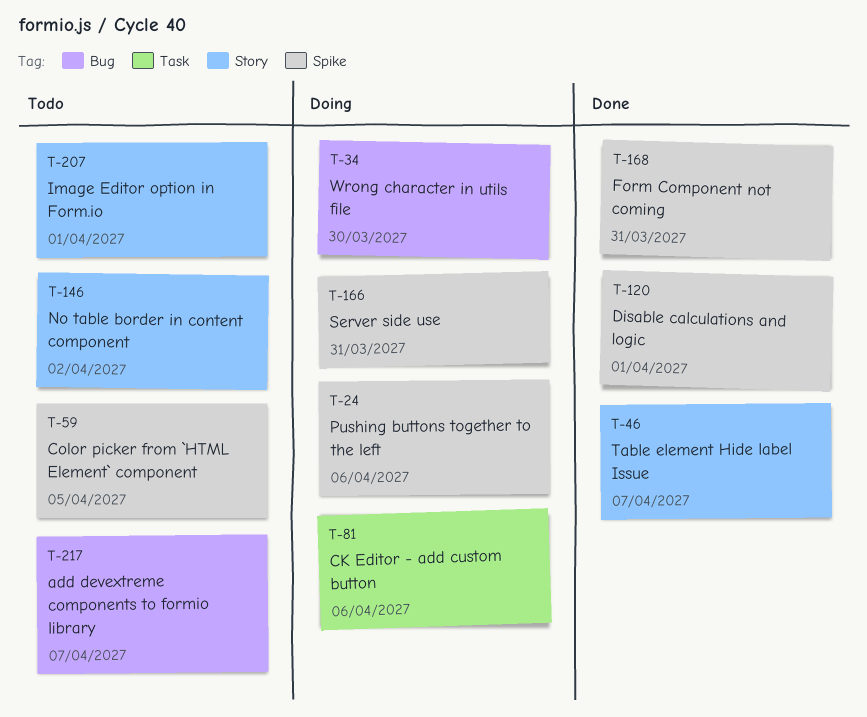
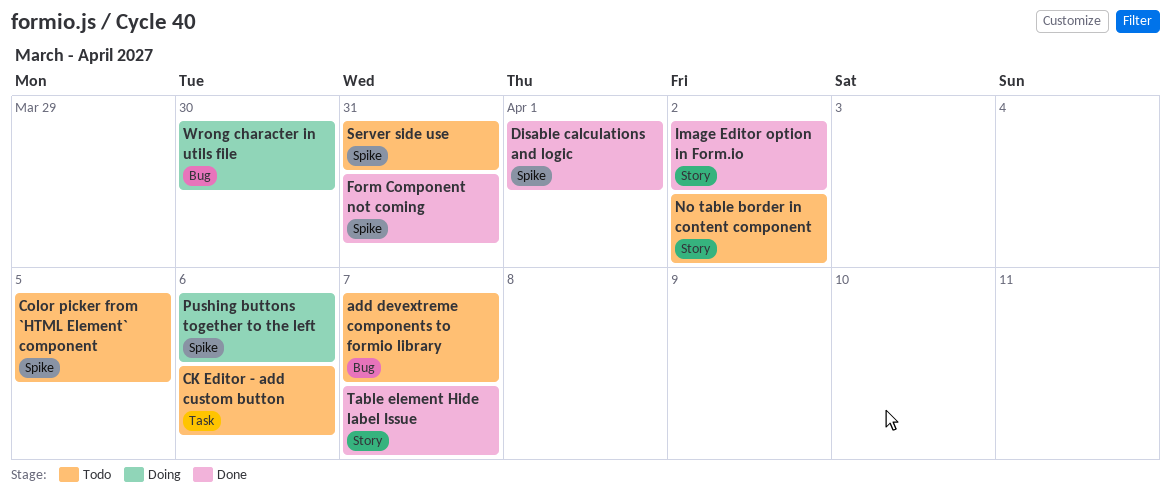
CK Editor - add custom button, status: Doing -> Todo
Image Editor option in Form.io, status: Todo -> Done
Image Editor option in Form.io, due: Apr 1 -> Apr 2
Server side use, status: Doing -> Todo

